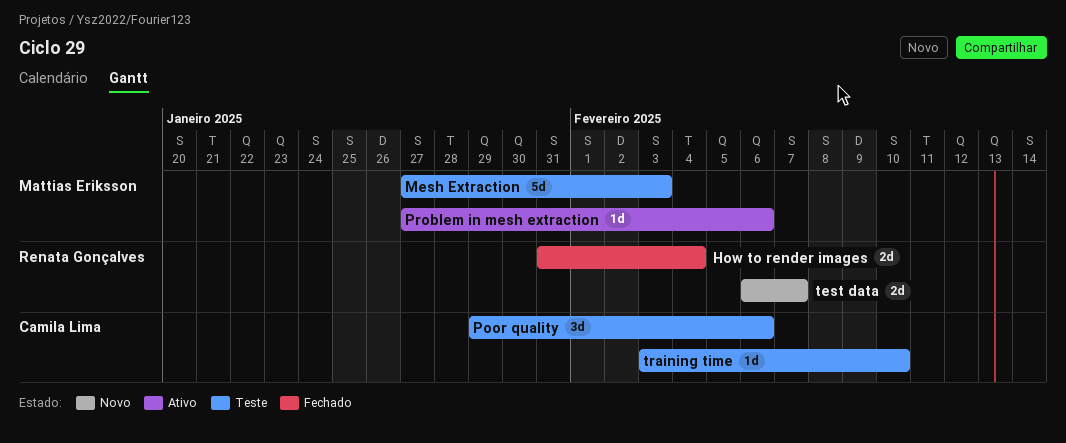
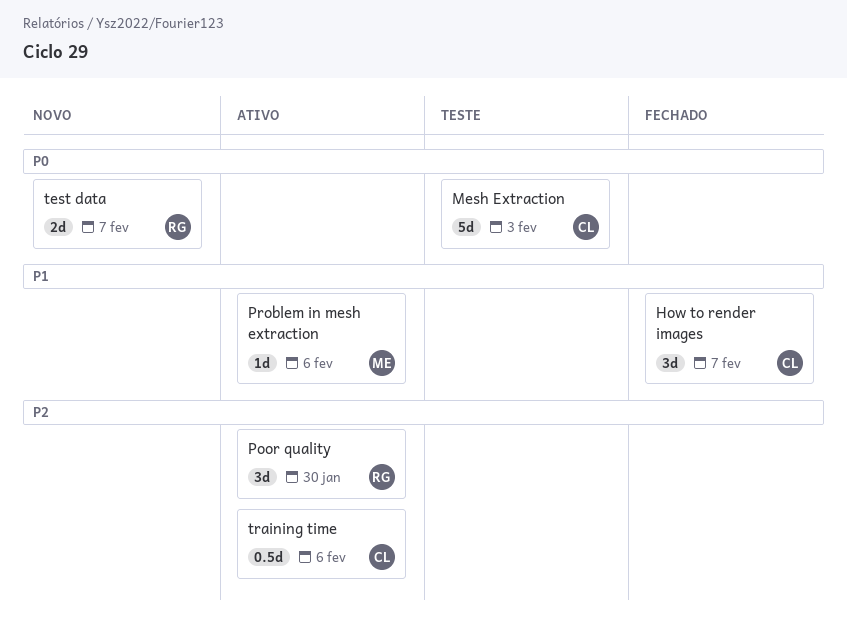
How to render images, owner: Renata Gonçalves -> Camila Lima
How to render images, estimate: 2d -> 3d
How to render images, due: Feb 4 -> Feb 7
Mesh Extraction, owner: Mattias Eriksson -> Camila Lima
Poor quality, status: Teste -> Ativo
Poor quality, owner: Camila Lima -> Renata Gonçalves
Poor quality, due: Feb 6 -> Jan 30
training time, status: Teste -> Ativo
training time, estimate: 1d -> 0.5d
training time, due: Feb 10 -> Feb 6

